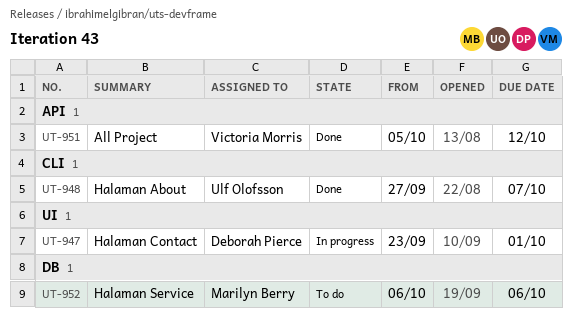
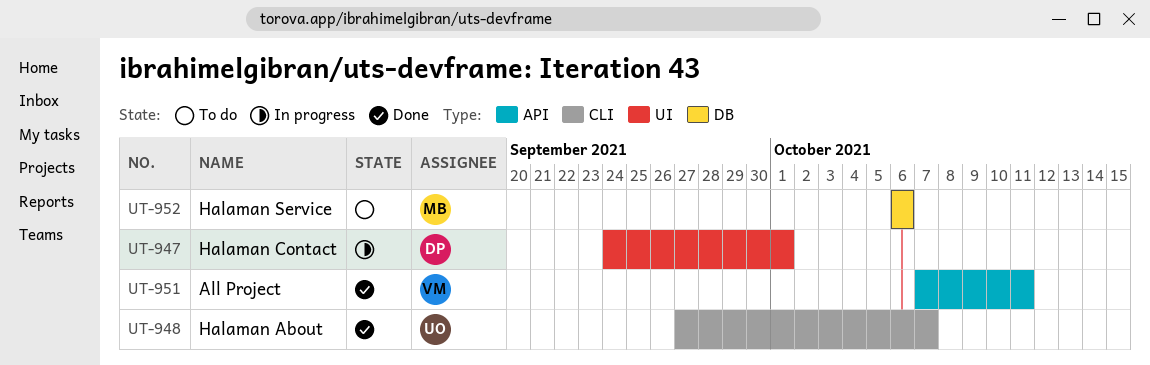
UT-947, start: Sep 23 -> Sep 24
UT-951, start: Oct 5 -> Oct 7
UT-951, due: Oct 12 -> Oct 11

